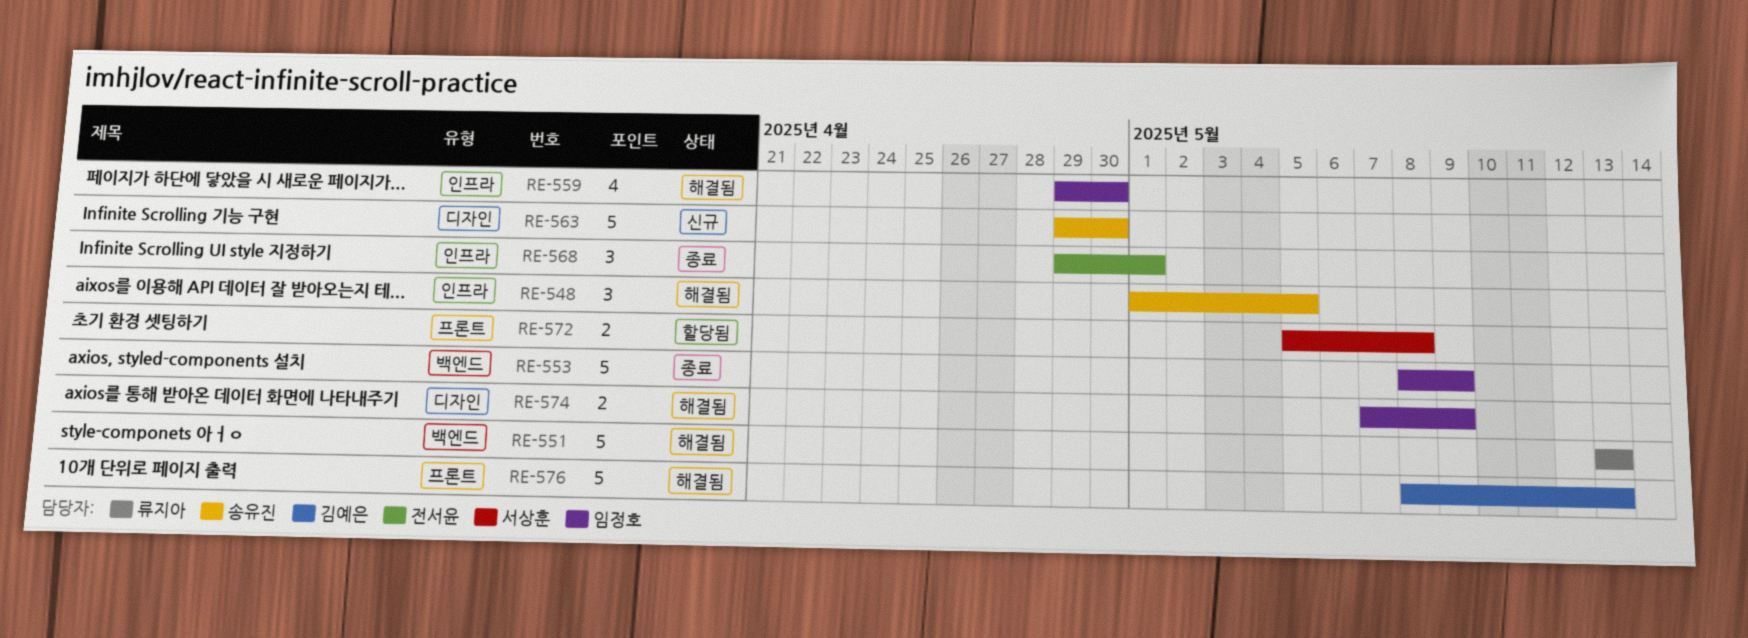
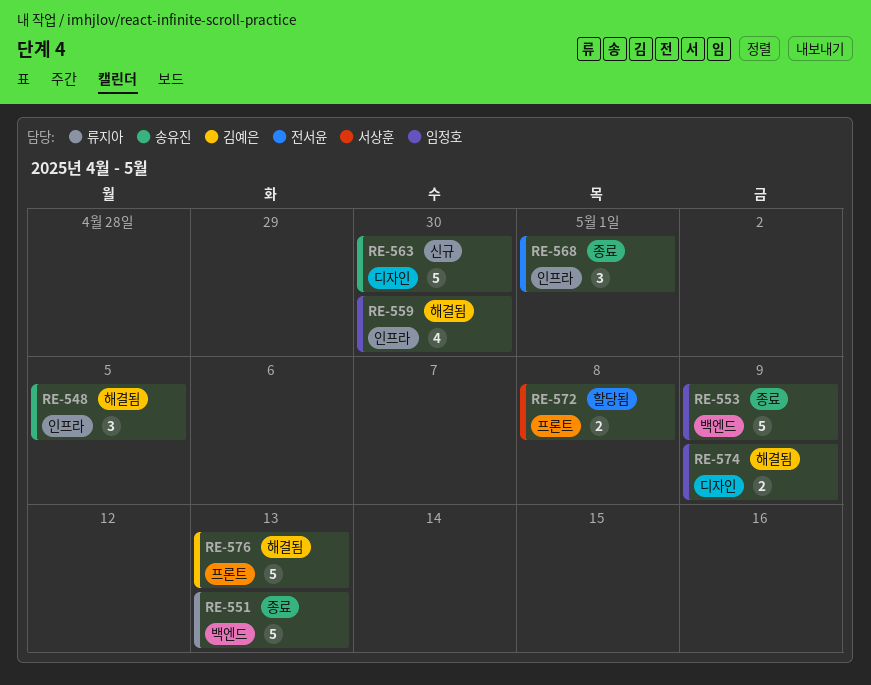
RE-551, status: 해결됨 -> 종료

